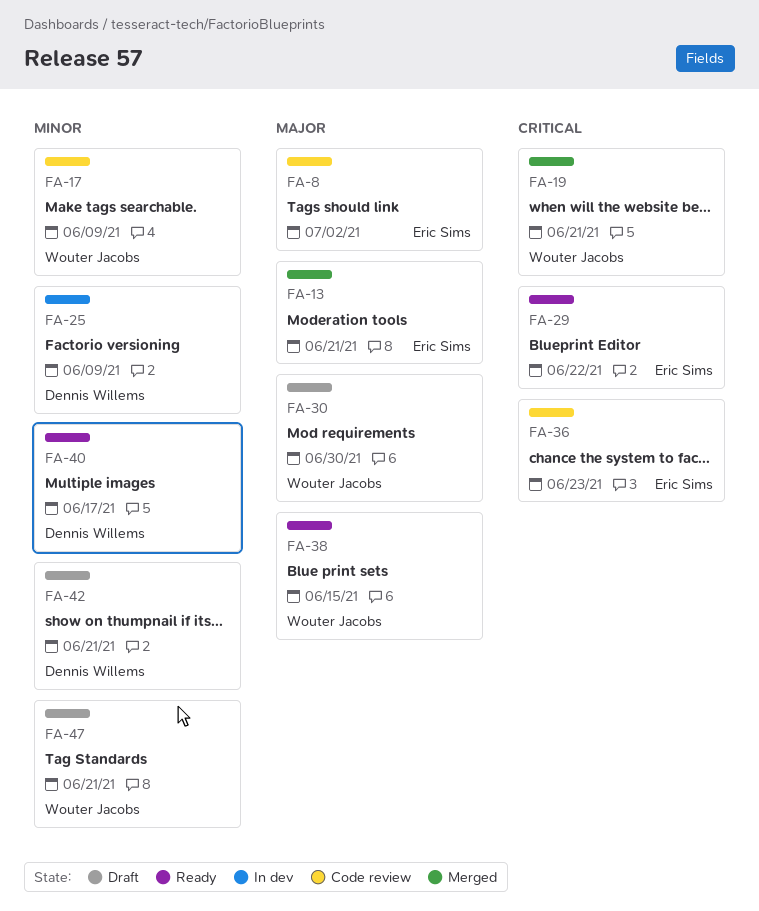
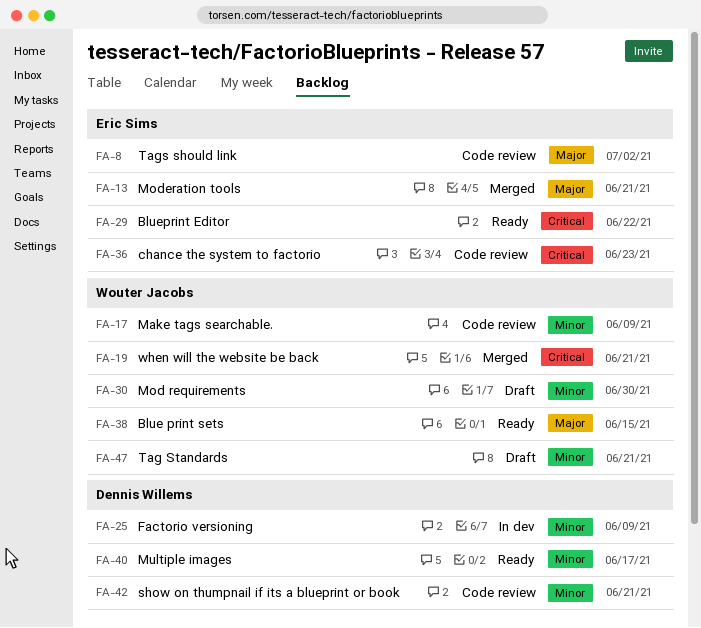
FA-30, priority: Major -> Minor
FA-42, status: Draft -> Code review

